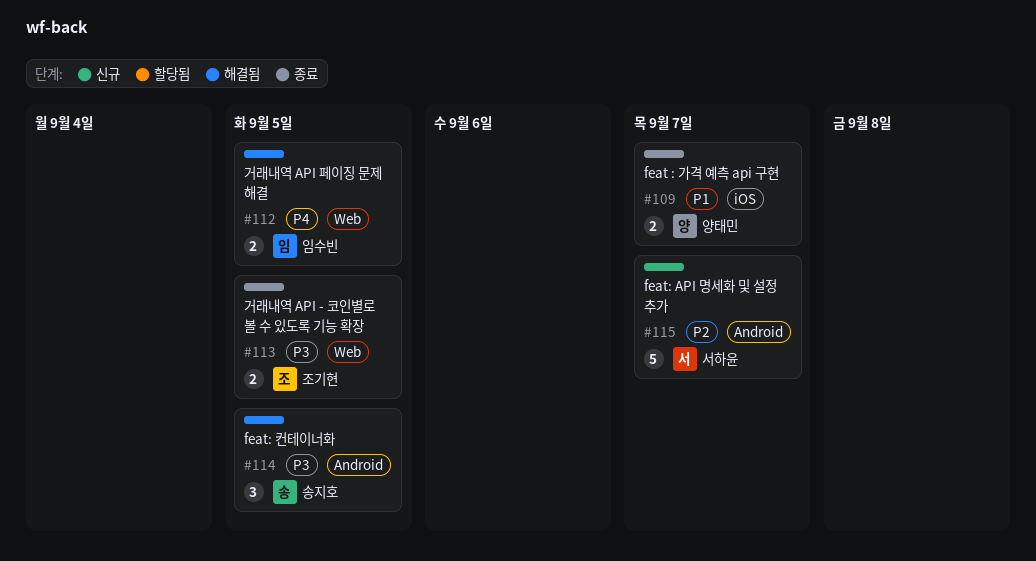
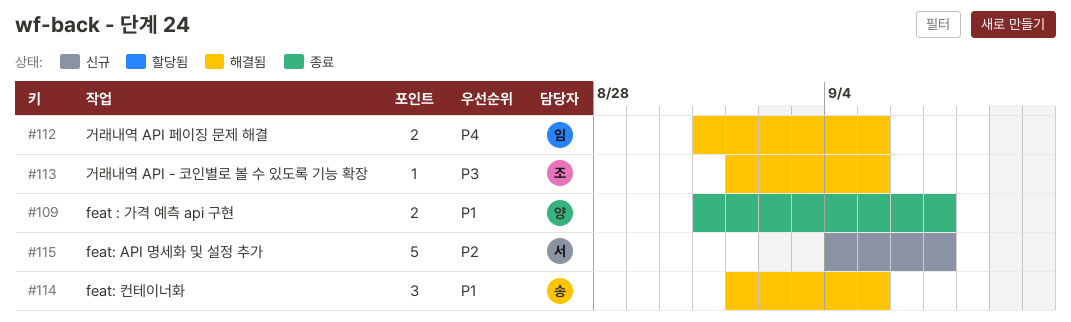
#113, status: 종료 -> 해결됨
#113, estimate: 2 -> 1
#114, priority: P3 -> P1

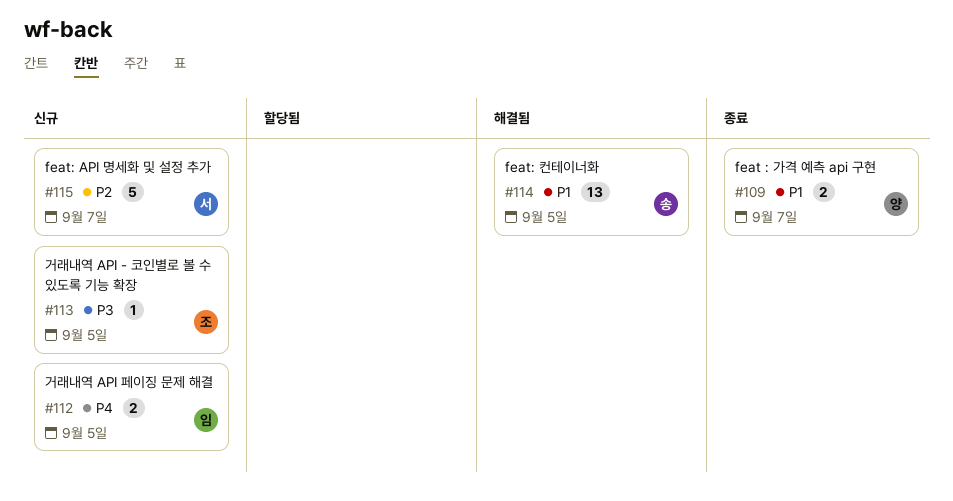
#112, status: 해결됨 -> 신규
#113, status: 해결됨 -> 신규
#114, estimate: 3 -> 13

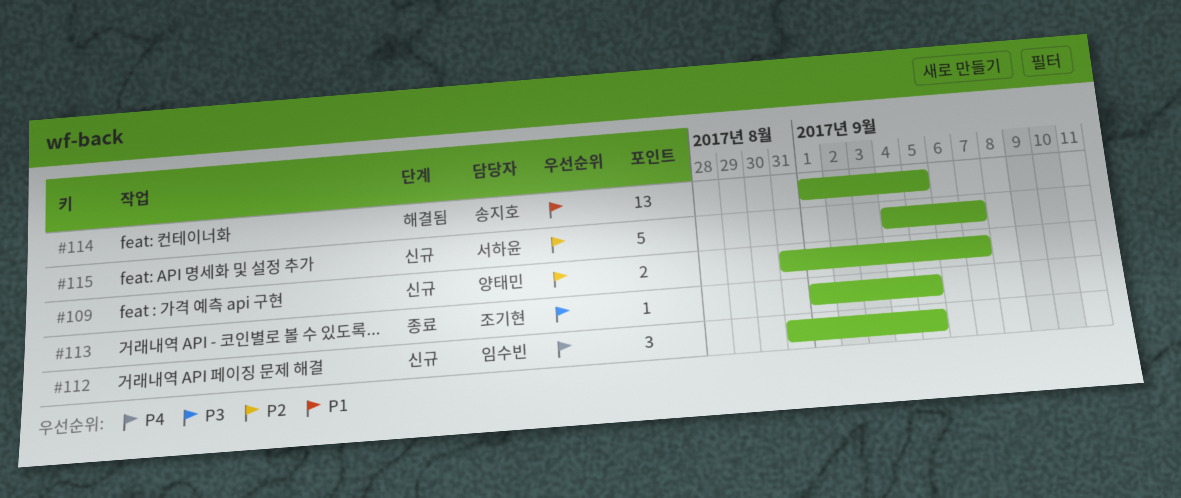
#109, status: 종료 -> 신규
#109, priority: P1 -> P2
#112, estimate: 2 -> 3
#113, status: 신규 -> 종료

